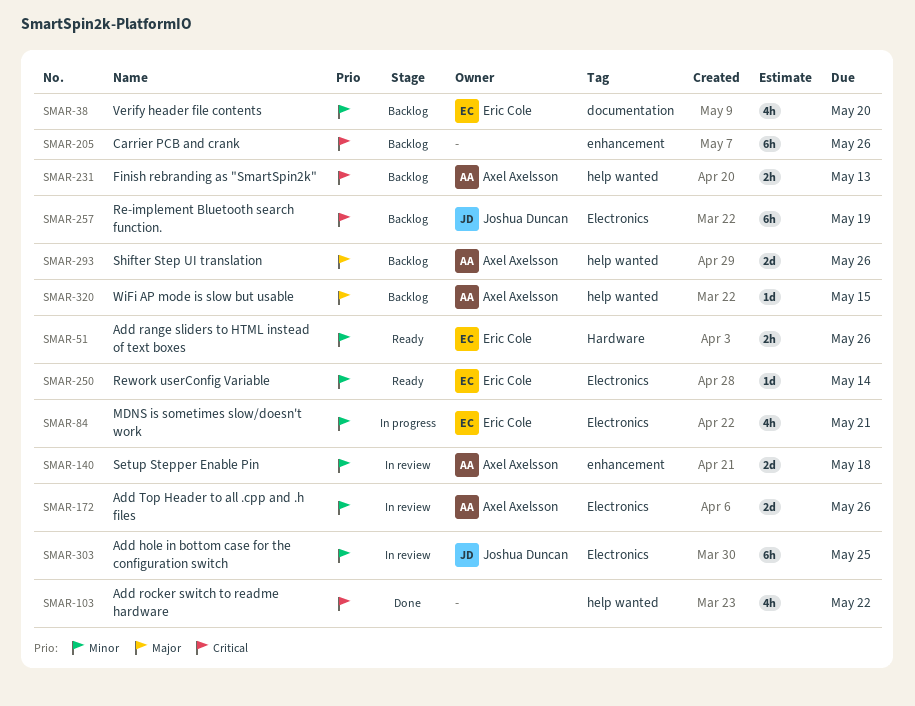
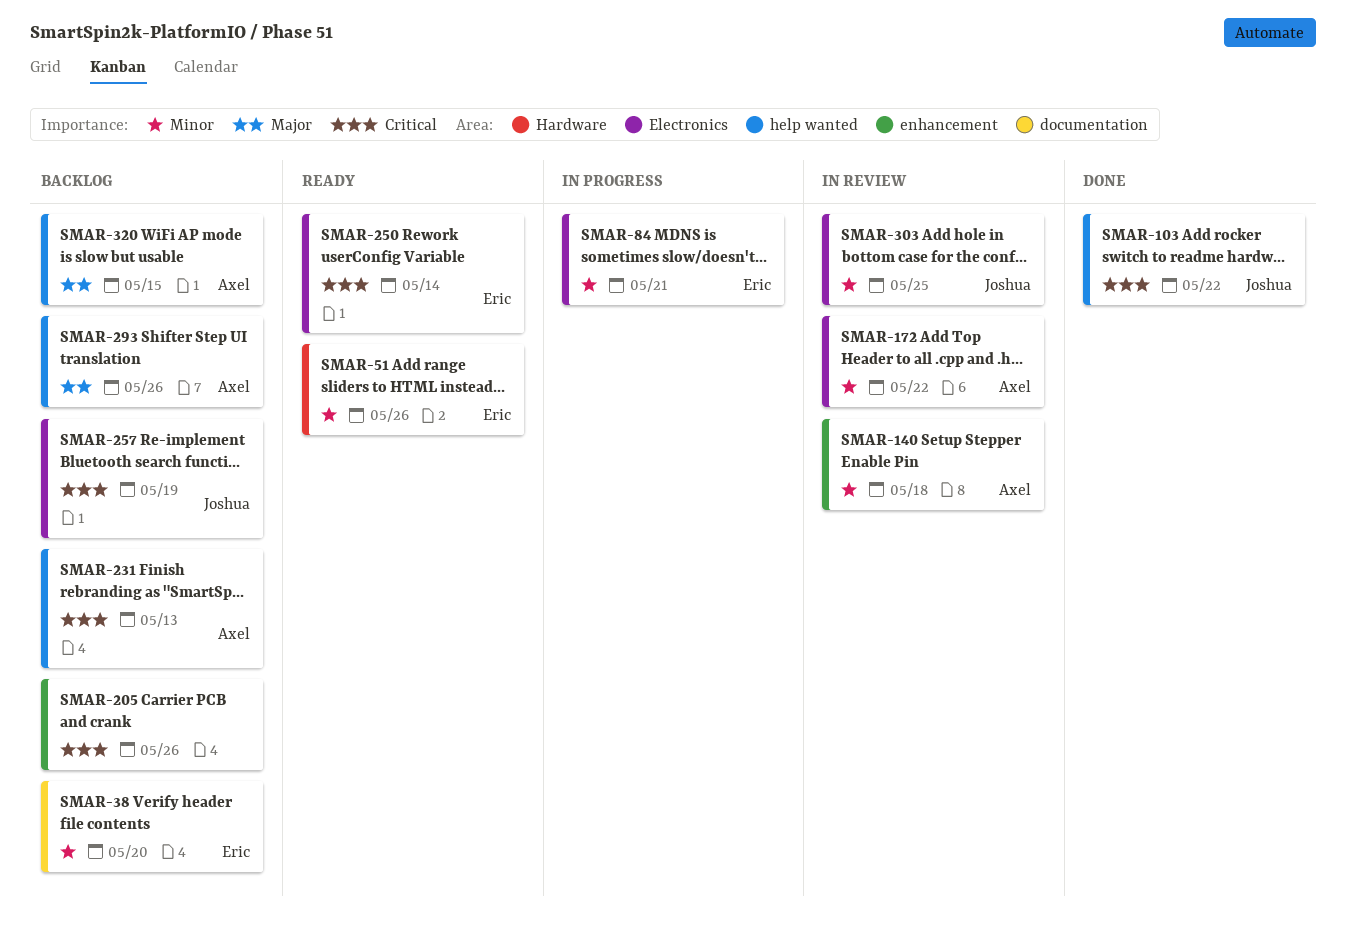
SMAR-103, owner: none -> Joshua Duncan
SMAR-172, due: May 26 -> May 22
SMAR-250, priority: Minor -> Critical

